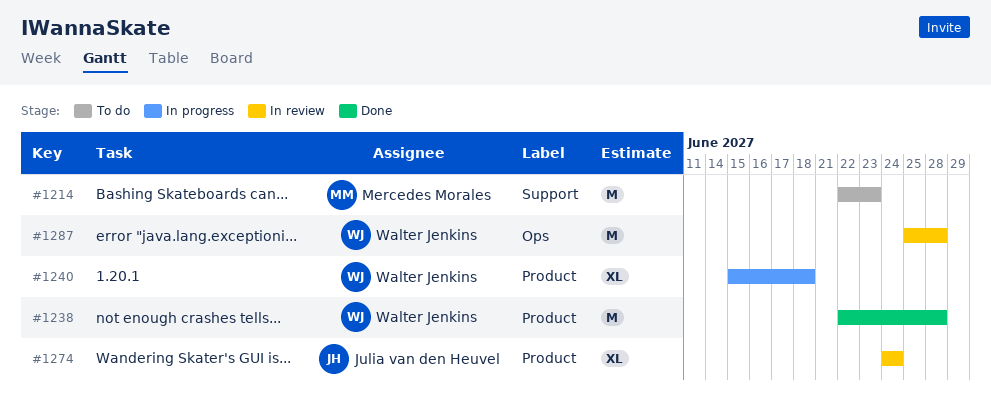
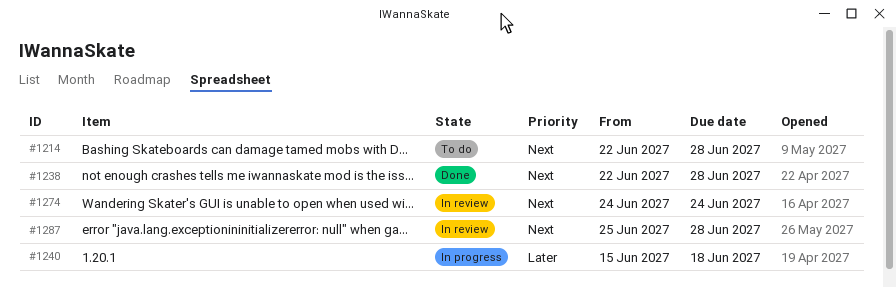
#1214, due: Jun 23 -> Jun 28

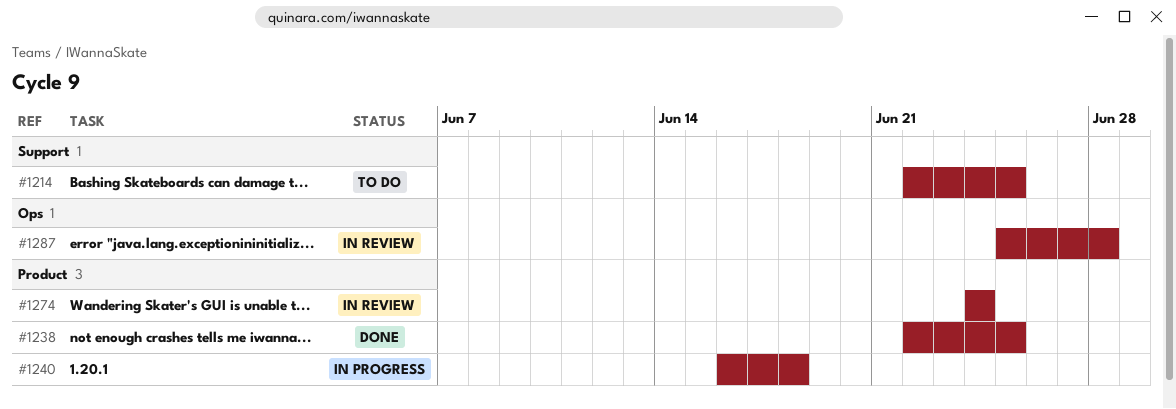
#1214, due: Jun 28 -> Jun 25
#1238, due: Jun 28 -> Jun 25
#1240, start: Jun 15 -> Jun 16

